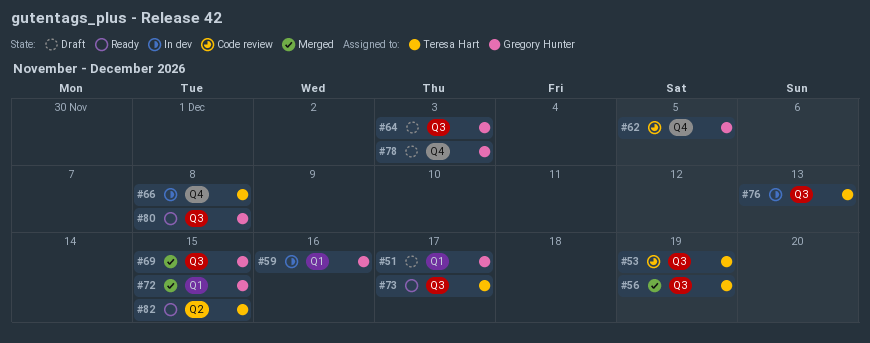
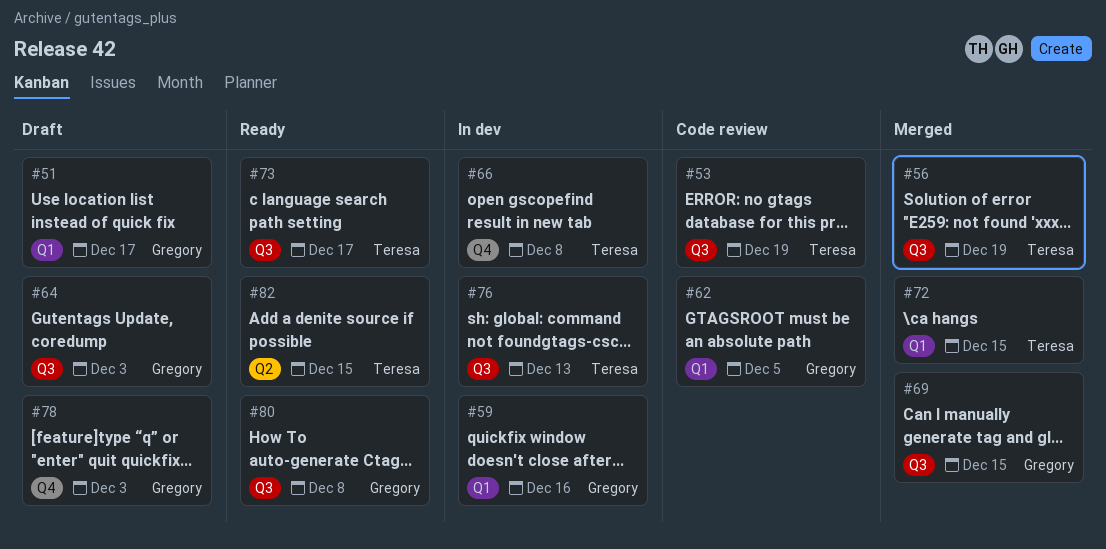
#62, label: Q4 -> Q1
#72, owner: Gregory Hunter -> Teresa Hart

